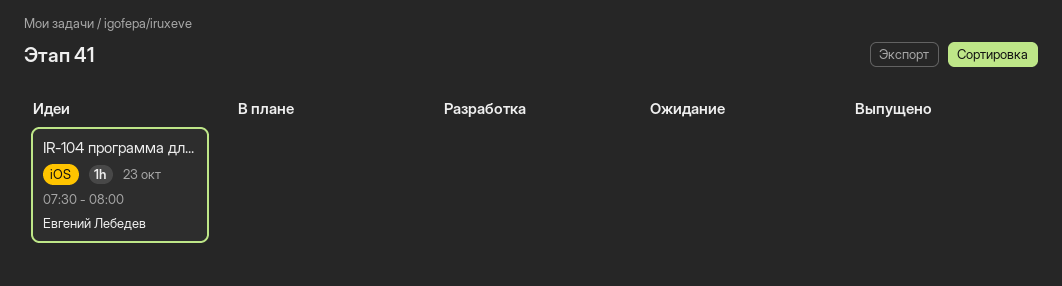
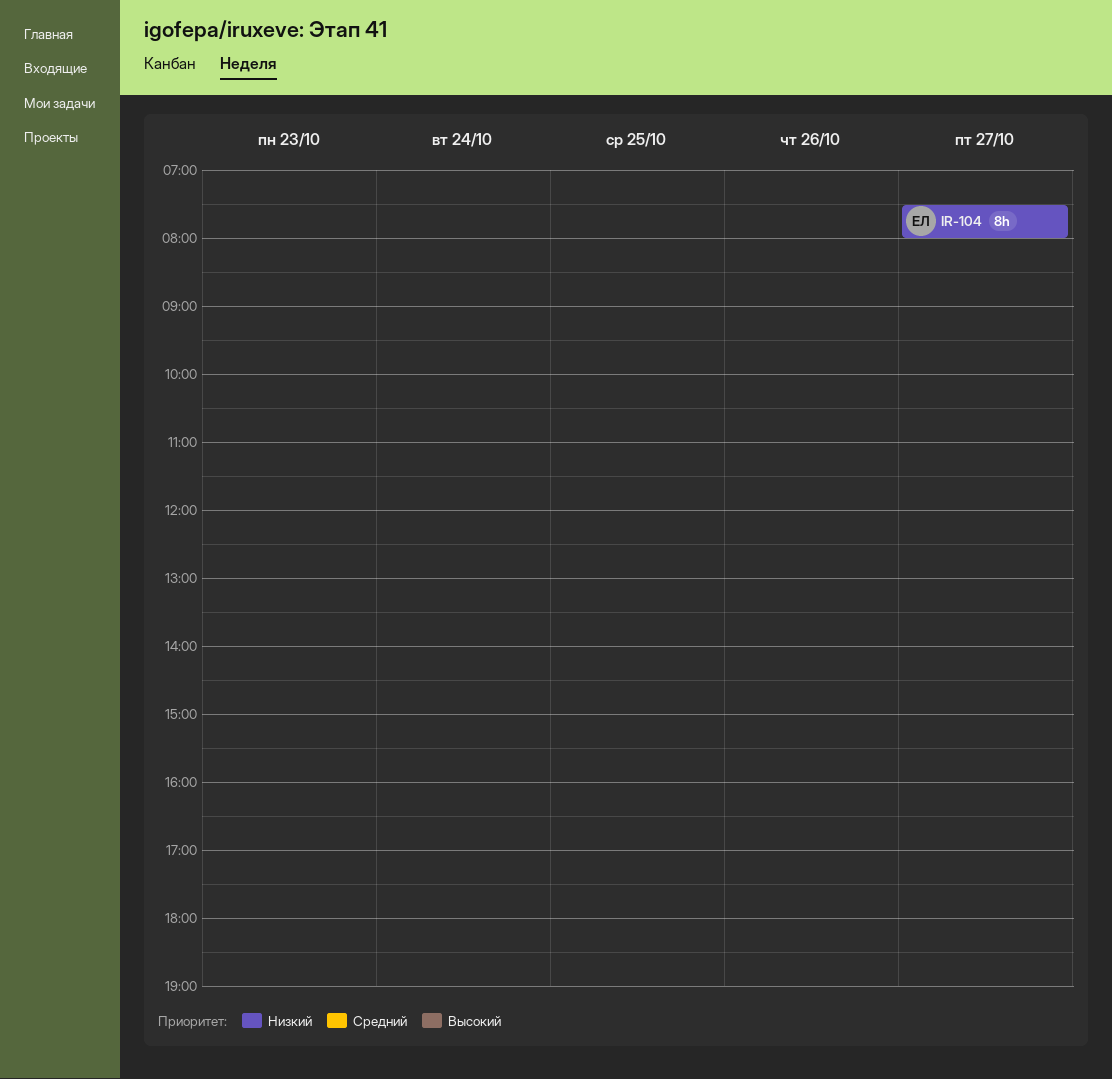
IR-104, estimate: 1h -> 8h
IR-104, day: Oct 23 -> Oct 27

